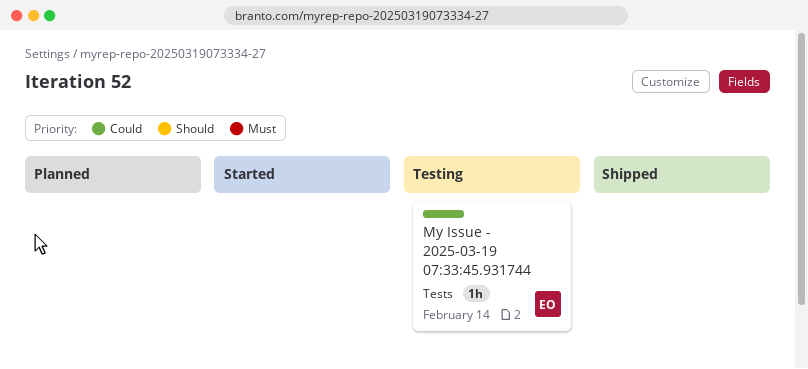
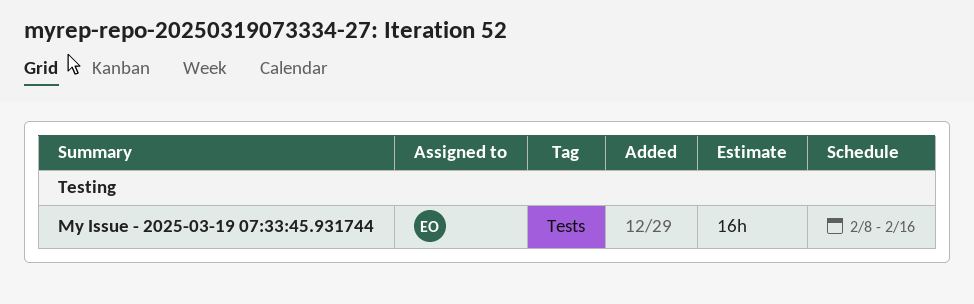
My Issue - 2025-03-19 07:33:45.931744, estimate: 1h -> 16h
My Issue - 2025-03-19 07:33:45.931744, due: Feb 14 -> Feb 16

